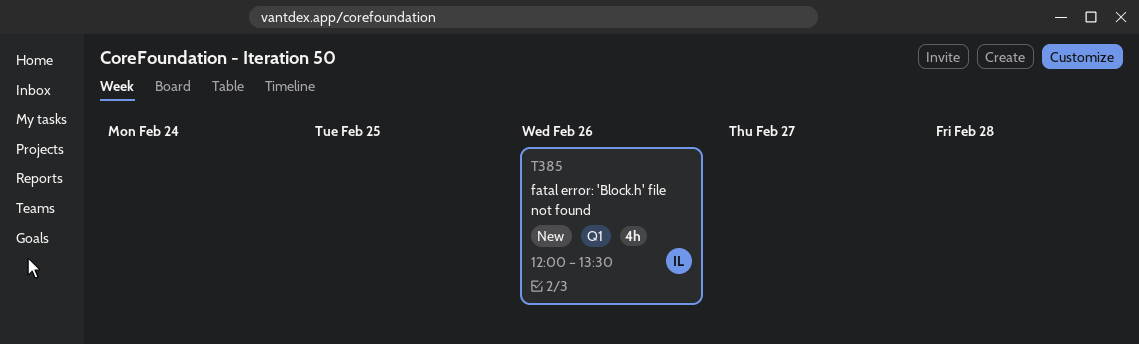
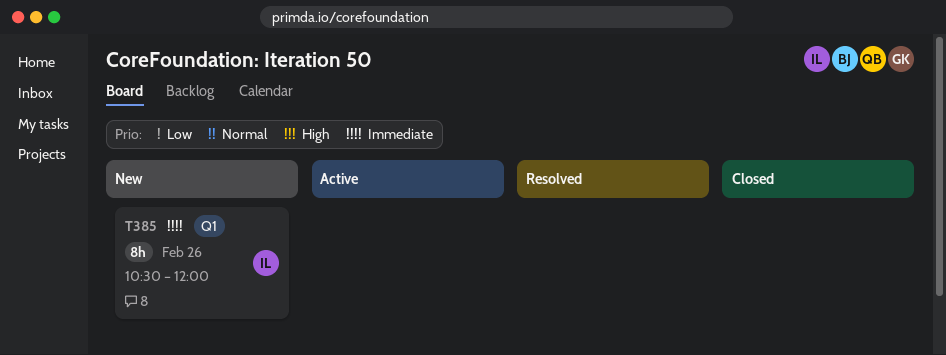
T385, estimate: 4h -> 8h
T385, begins: 12:00 -> 10:30
T385, ends: 13:30 -> 12:00

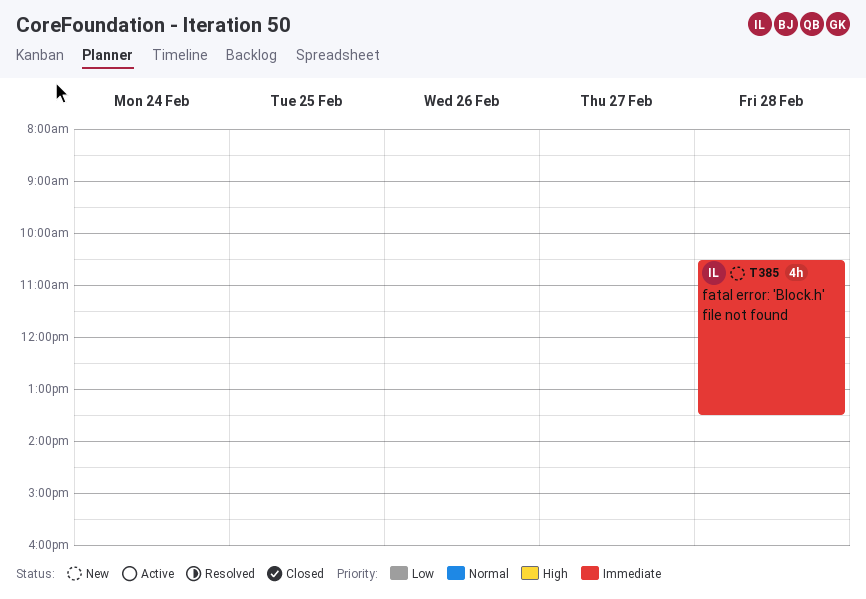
T385, estimate: 8h -> 4h
T385, day: Feb 26 -> Feb 28
T385, ends: 12:00 -> 13:30

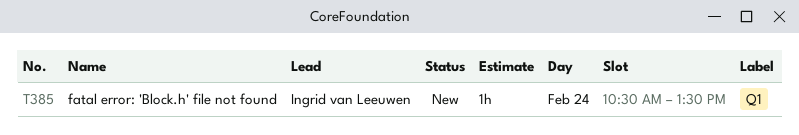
T385, estimate: 4h -> 1h
T385, day: Feb 28 -> Feb 24

